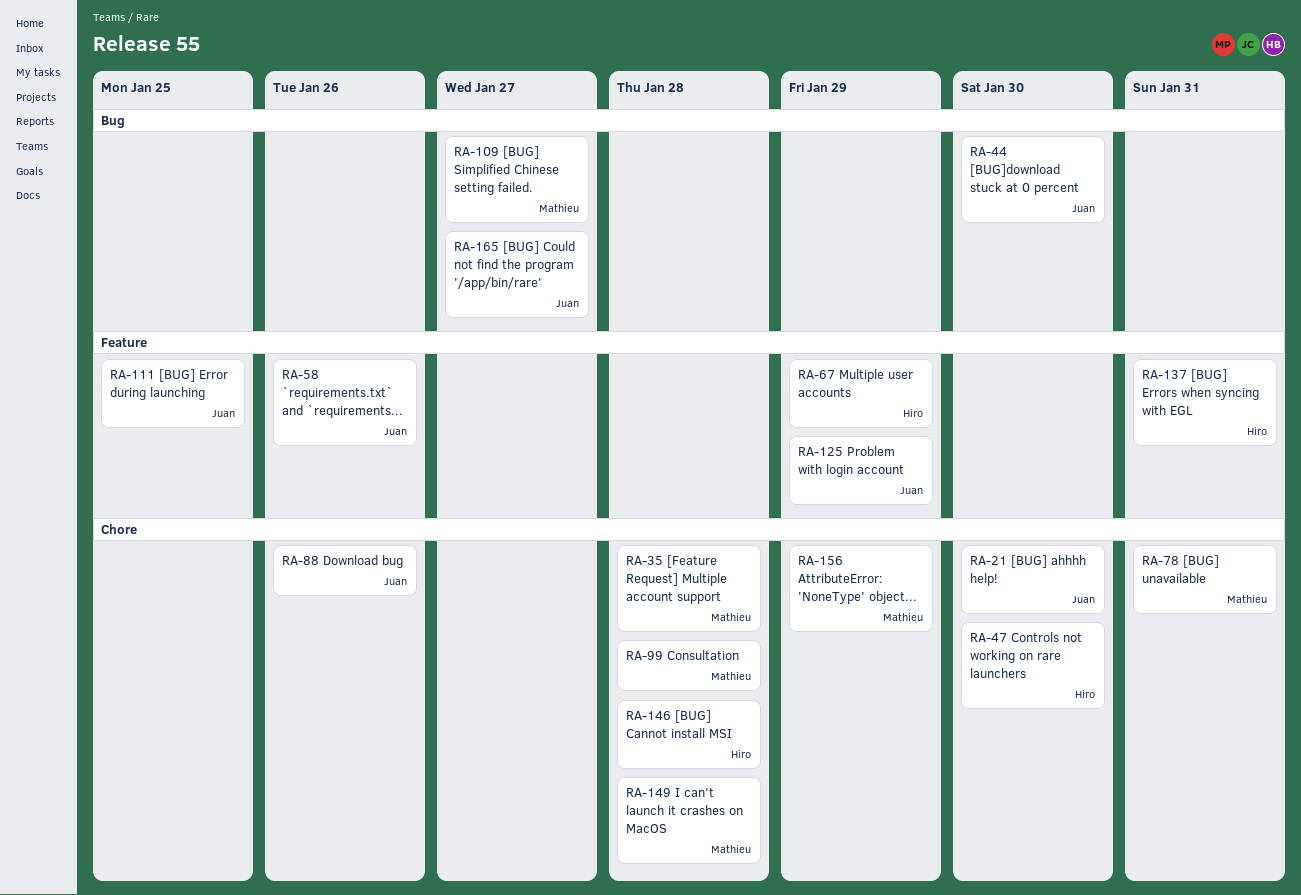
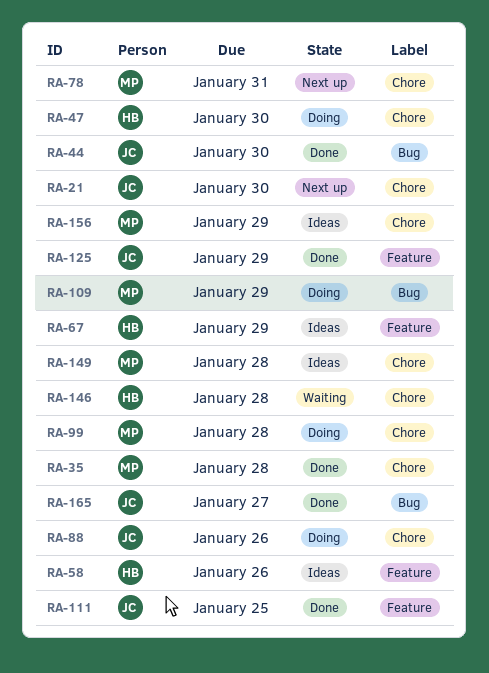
RA-58, owner: Juan -> Hiro
RA-109, due: Jan 27 -> Jan 29
RA-137: present -> none

